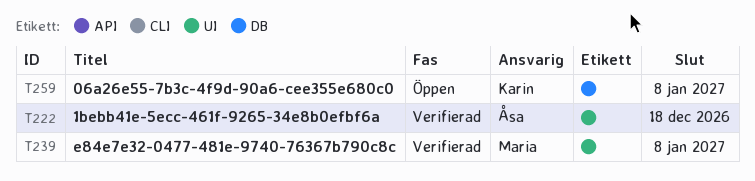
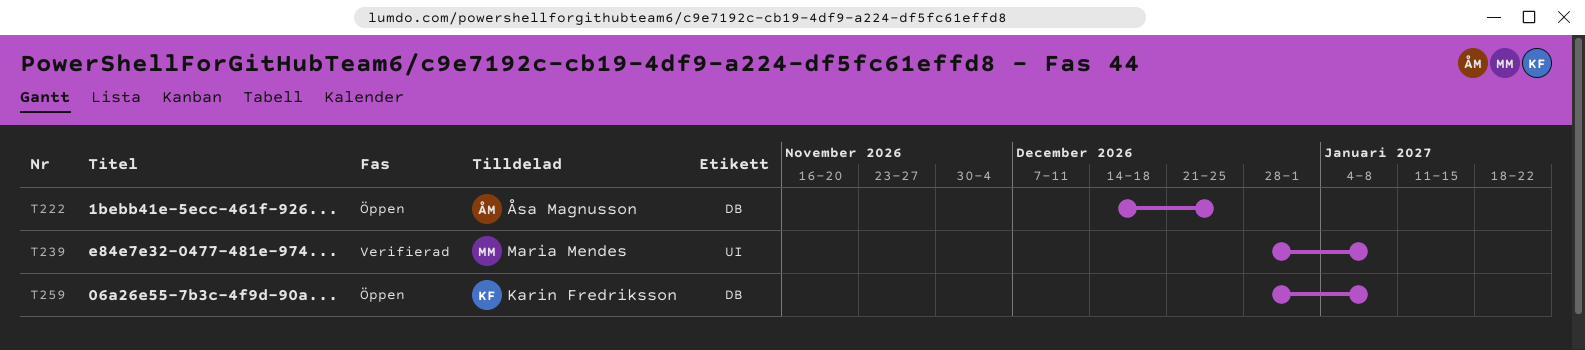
T222, status: Verifierad -> Öppen
T222, label: UI -> DB
T222, due: Dec 18 -> Dec 25

